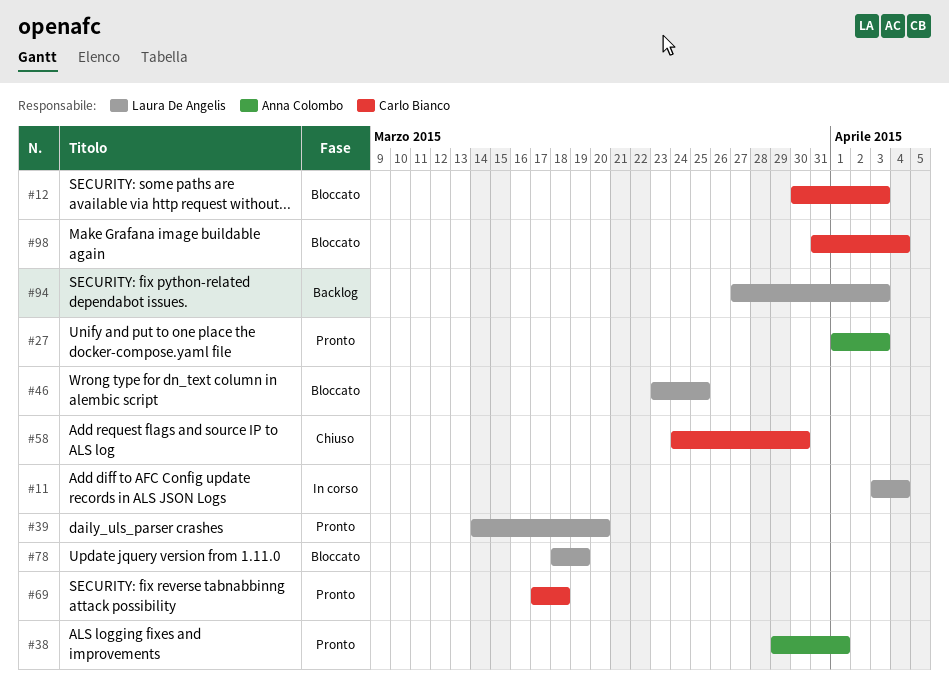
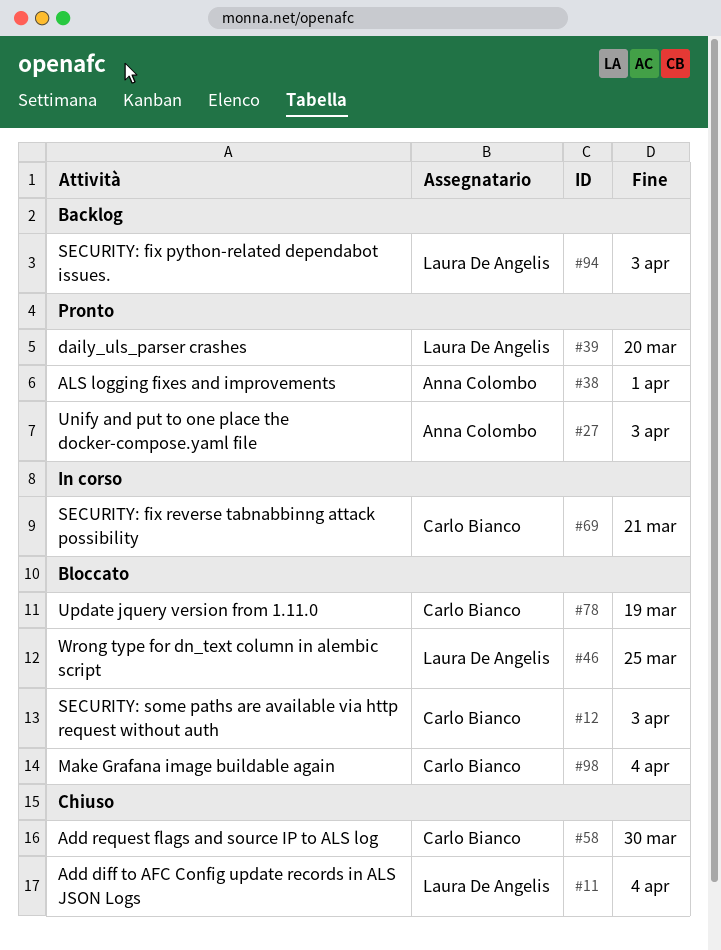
#11, status: In corso -> Chiuso
#69, status: Pronto -> In corso
#69, due: Mar 18 -> Mar 21
#78, owner: Laura De Angelis -> Carlo Bianco

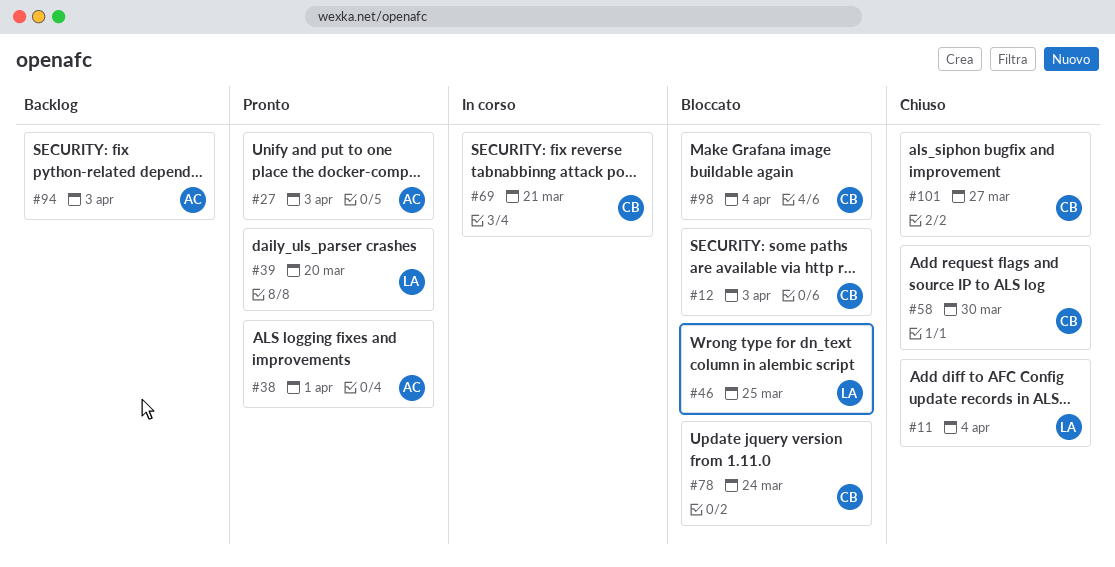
#78, due: Mar 19 -> Mar 24
#94, owner: Laura De Angelis -> Anna Colombo
#101: none -> present

